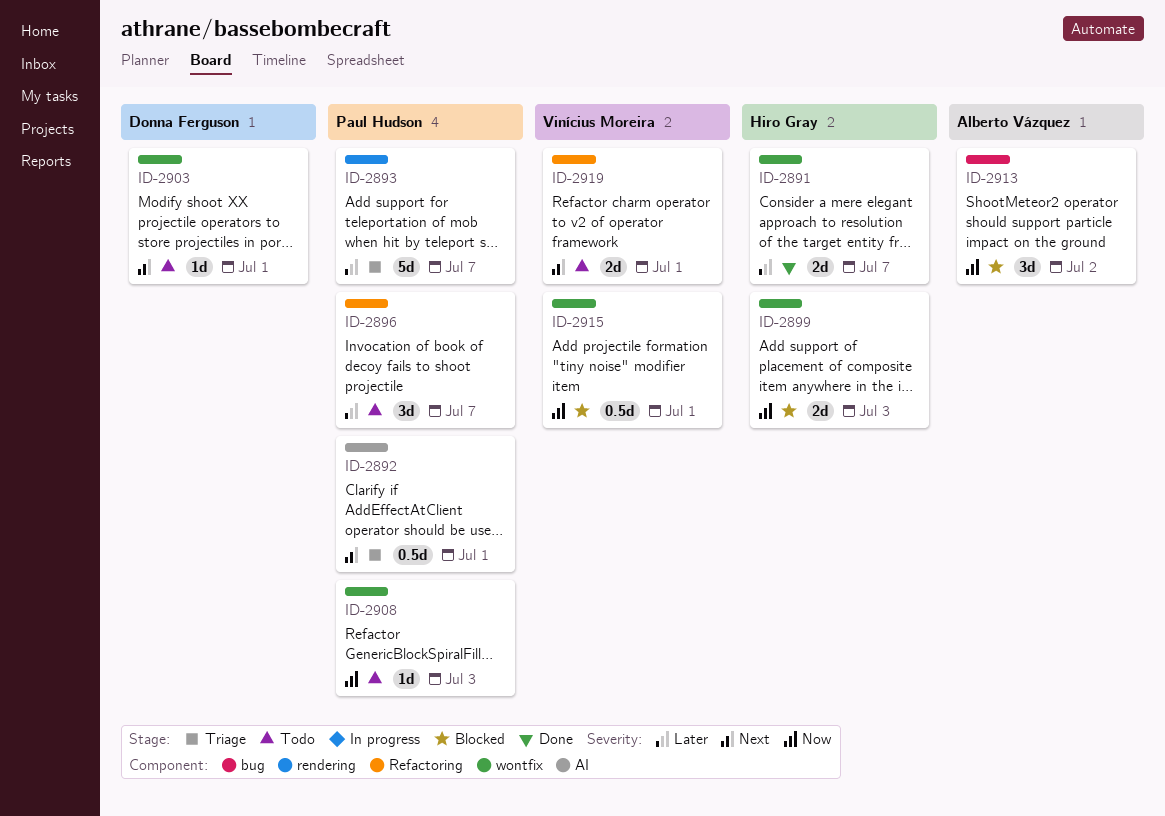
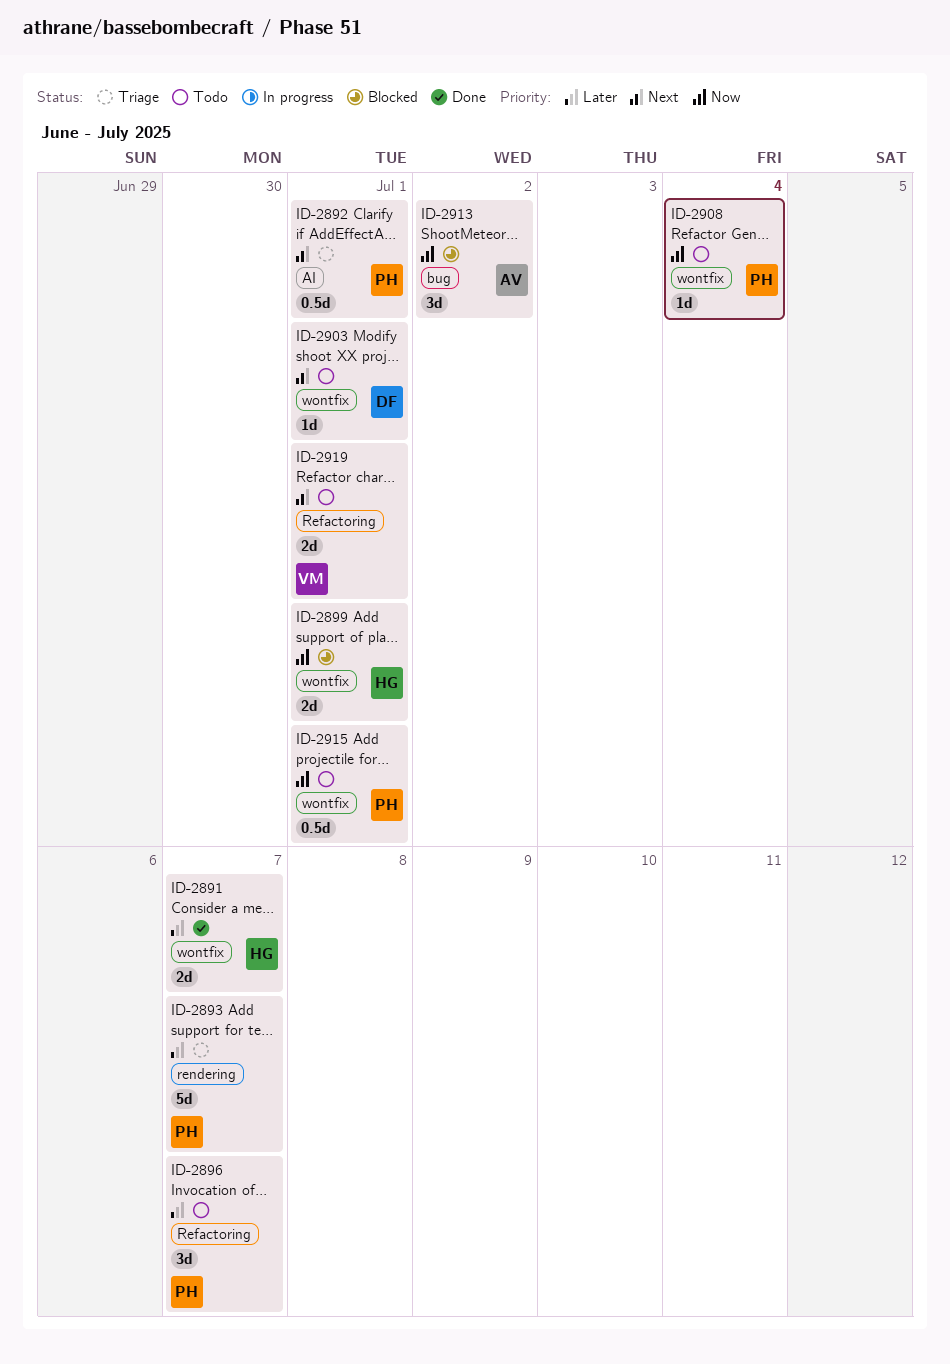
ID-2899, due: Jul 3 -> Jul 1
ID-2908, due: Jul 3 -> Jul 4
ID-2915, status: Blocked -> Todo
ID-2915, owner: Vinícius Moreira -> Paul Hudson

